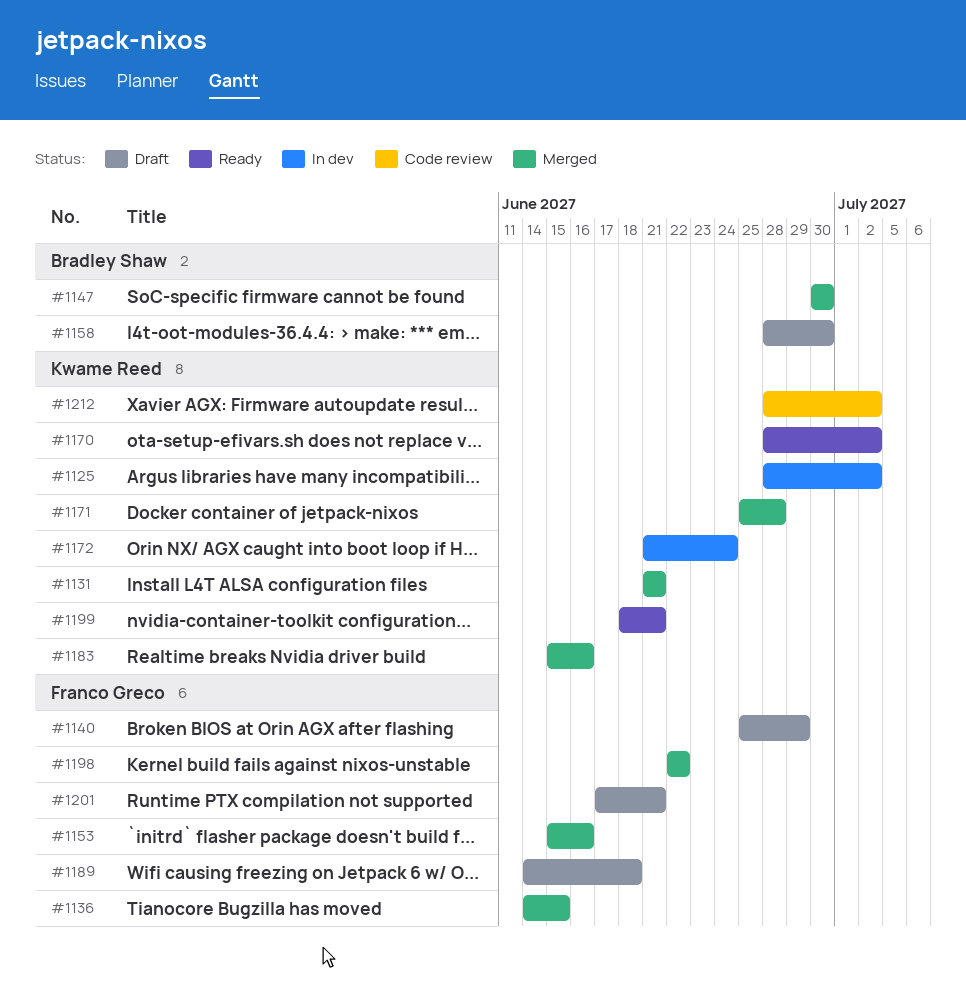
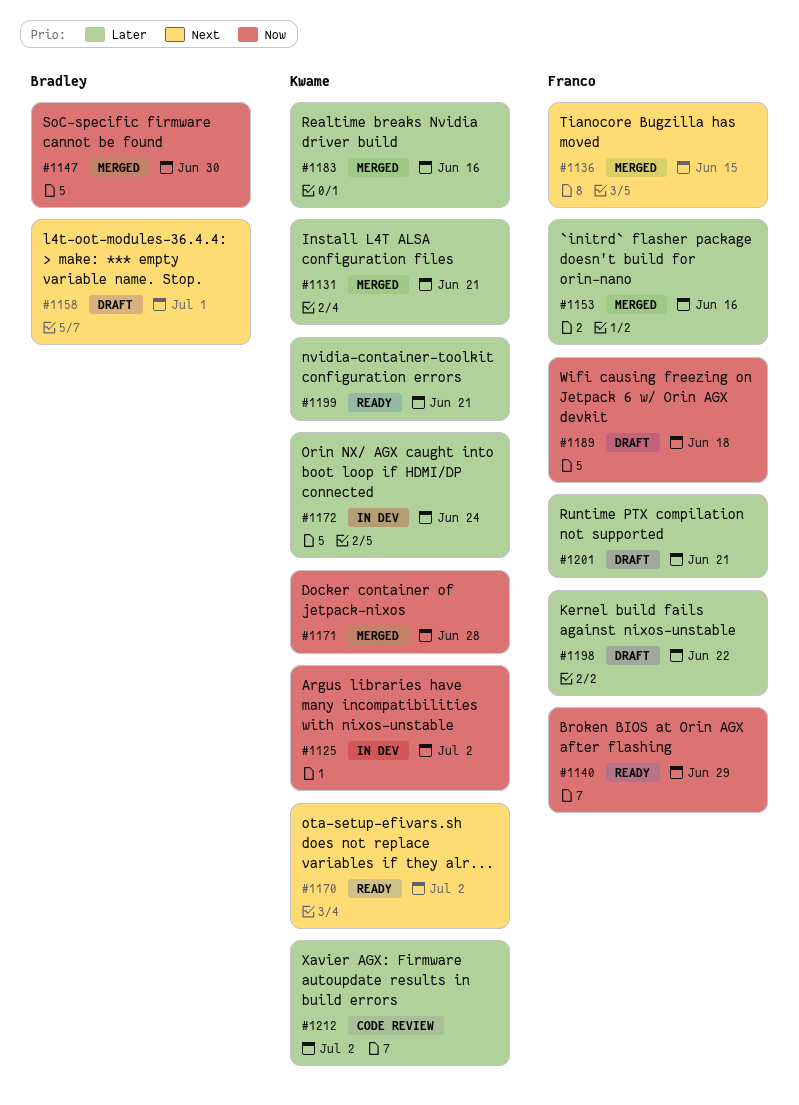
#1140, status: Draft -> Ready
#1158, due: Jun 30 -> Jul 1
#1198, status: Merged -> Draft

